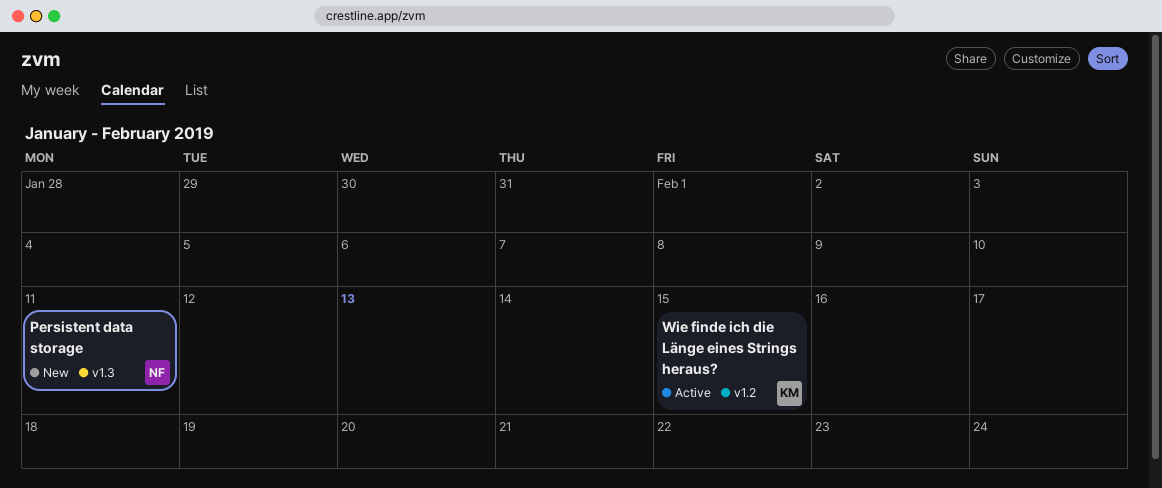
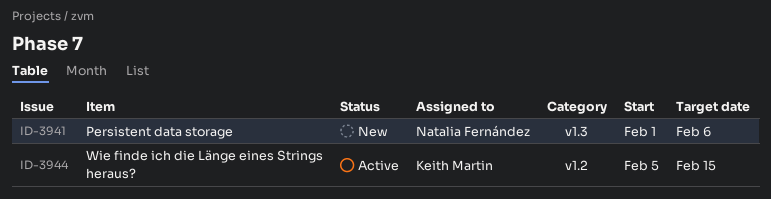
Persistent data storage, due: Feb 11 -> Feb 6

